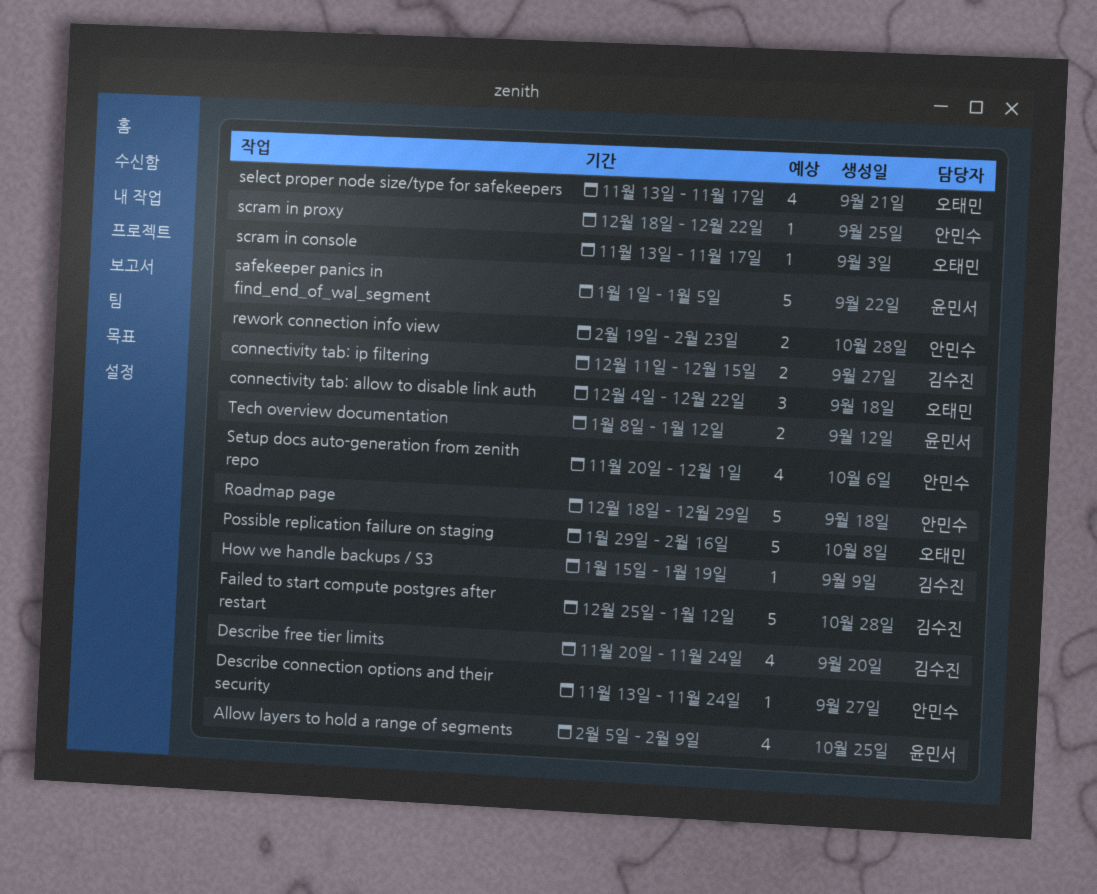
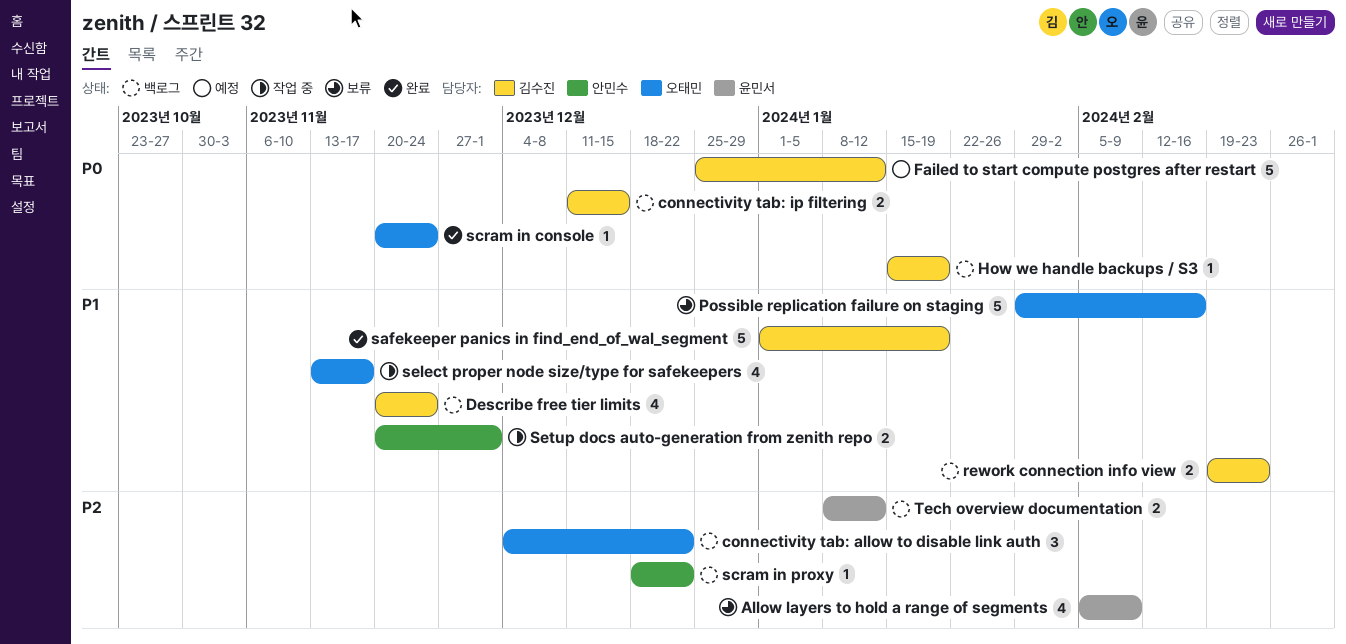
Describe connection options and their security: present -> none
rework connection info view, owner: 안민수 -> 김수진
Roadmap page: present -> none
safekeeper panics in find_end_of_wal_segment, owner: 윤민서 -> 김수진
safekeeper panics in find_end_of_wal_segment, due: Jan 5 -> Jan 19
scram in console, start: Nov 13 -> Nov 20
scram in console, due: Nov 17 -> Nov 24
Setup docs auto-generation from zenith repo, estimate: 4 -> 2

